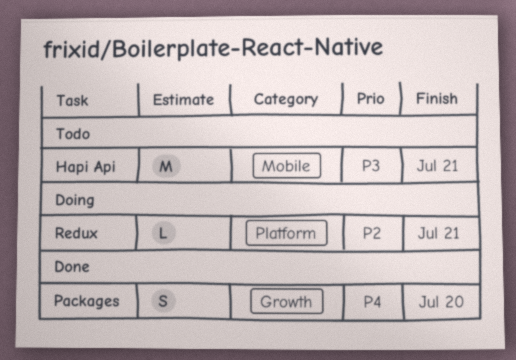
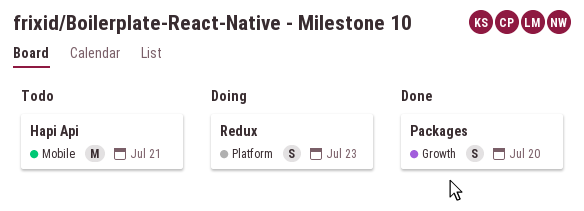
Redux, estimate: L -> S
Redux, due: Jul 21 -> Jul 23

